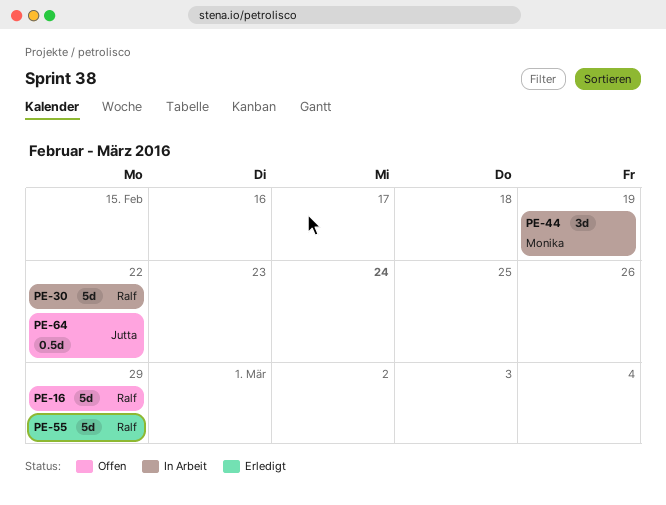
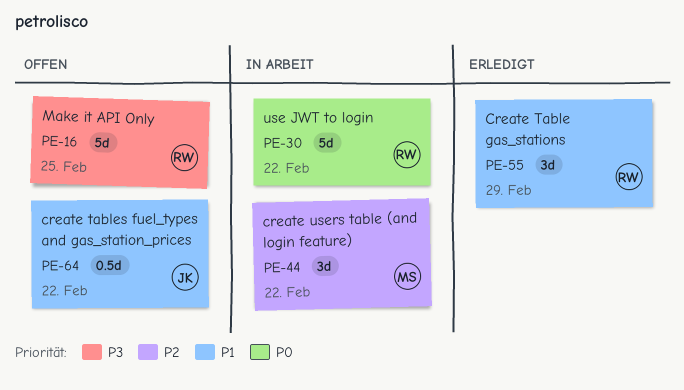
PE-16, due: Feb 29 -> Feb 25
PE-44, due: Feb 19 -> Feb 22
PE-55, estimate: 5d -> 3d

